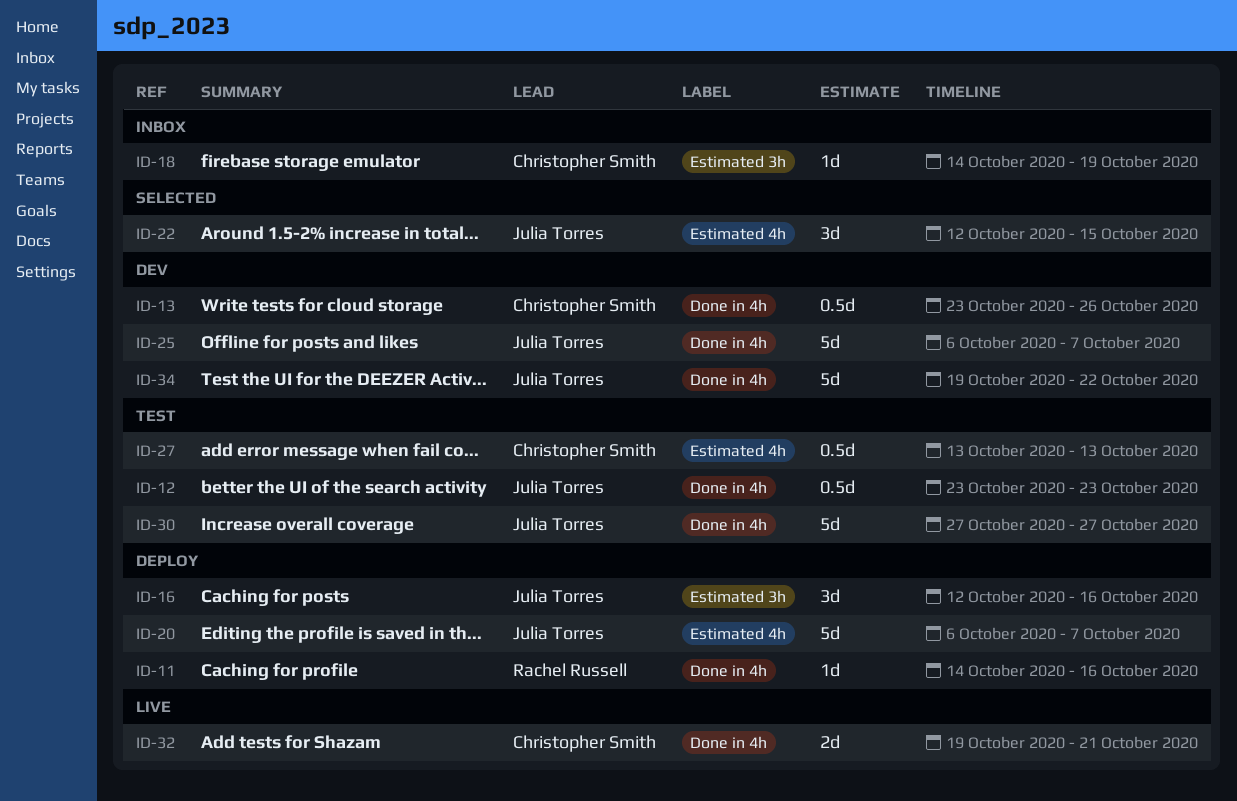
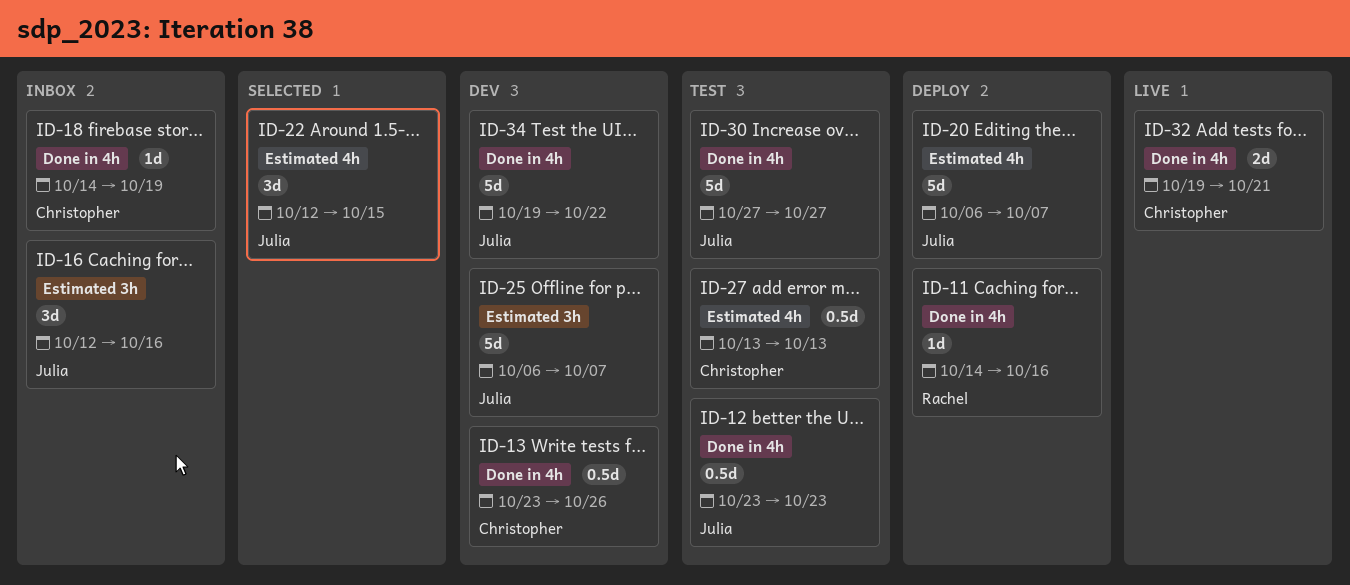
ID-16, status: Deploy -> Inbox
ID-18, label: Estimated 3h -> Done in 4h
ID-25, label: Done in 4h -> Estimated 3h

